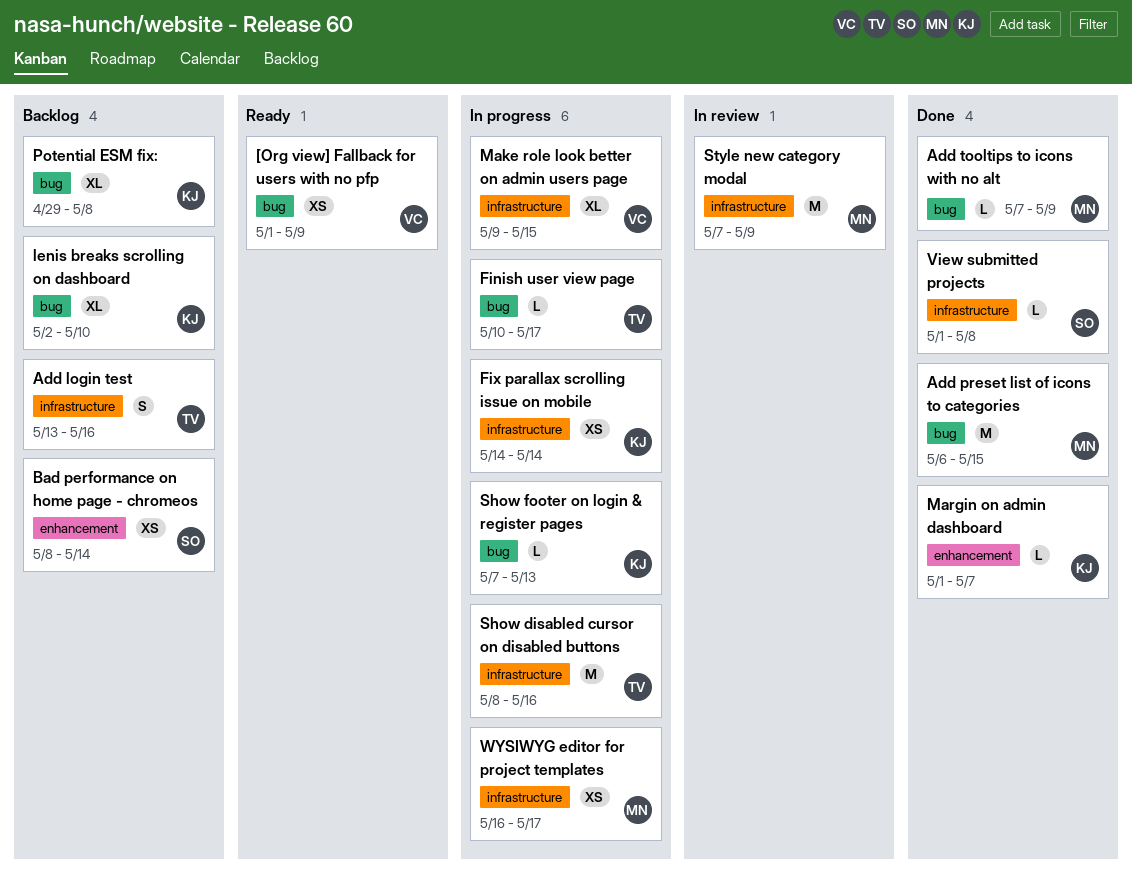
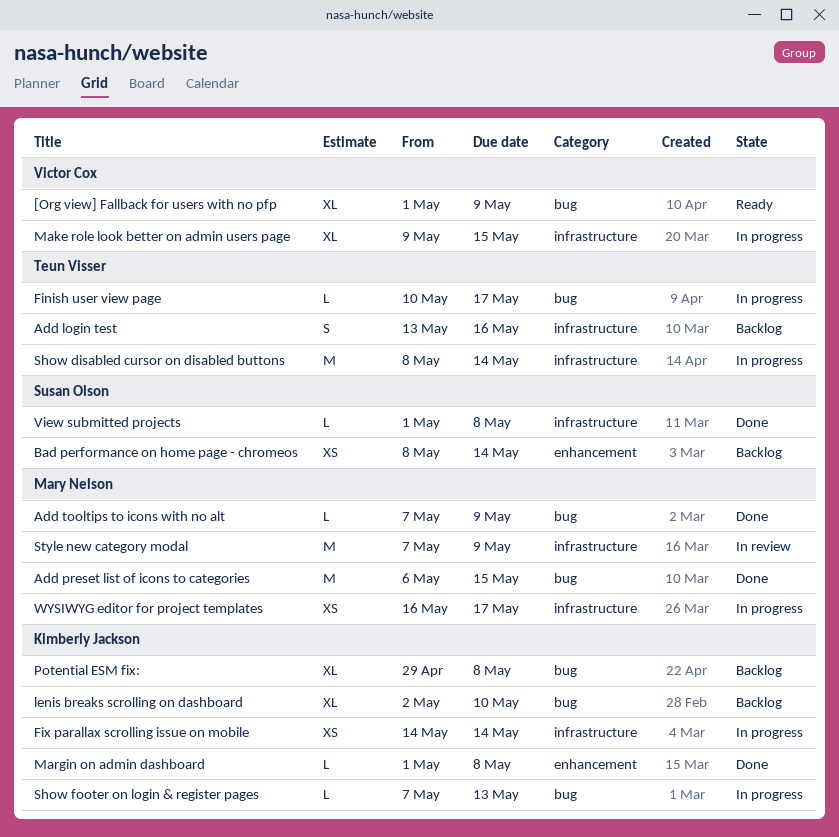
[Org view] Fallback for users with no pfp, estimate: XS -> XL
Margin on admin dashboard, due: May 7 -> May 8
Show disabled cursor on disabled buttons, due: May 16 -> May 14

